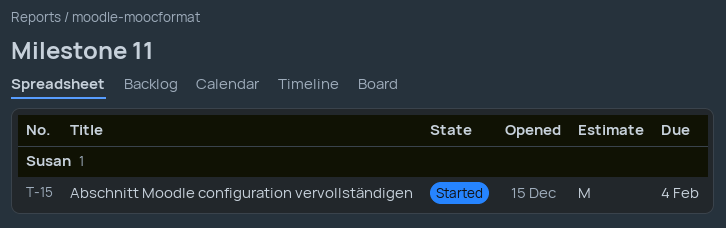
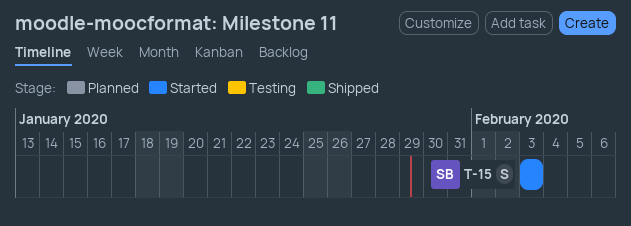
T-15, estimate: M -> S
T-15, due: Feb 4 -> Feb 3

